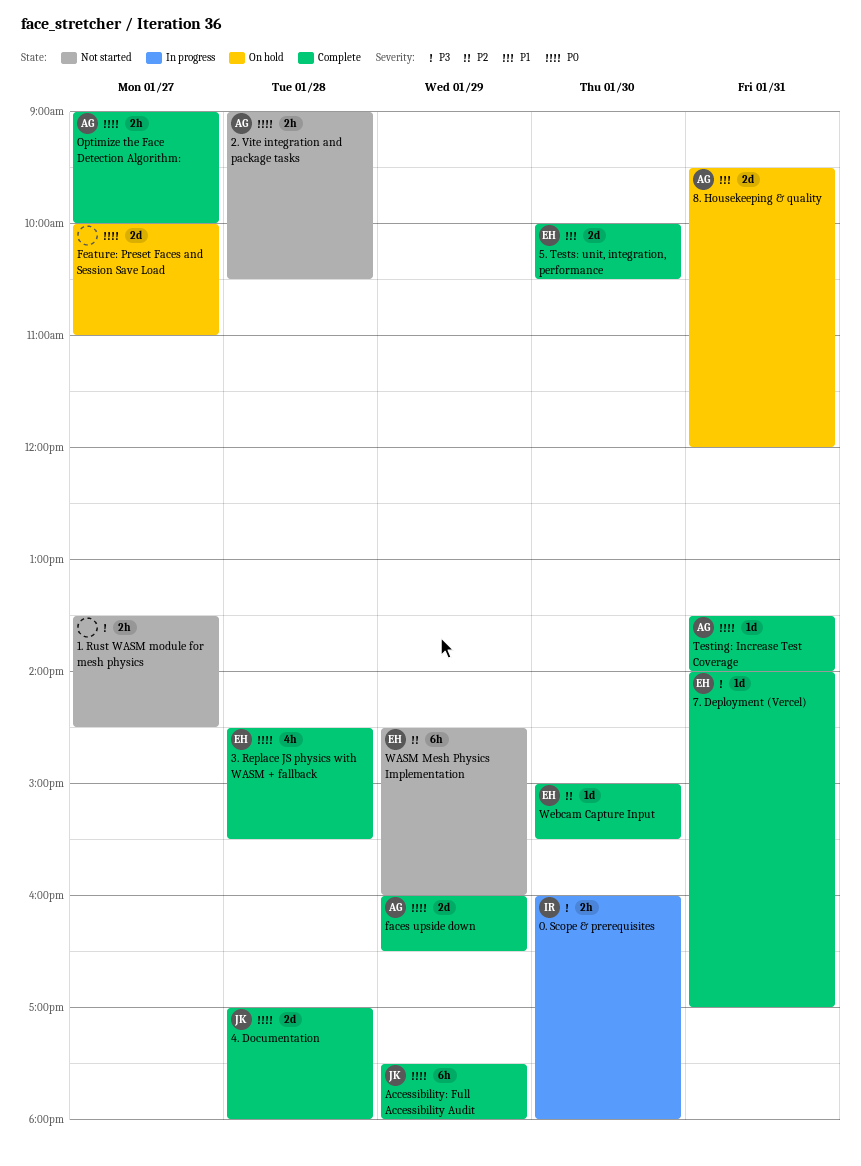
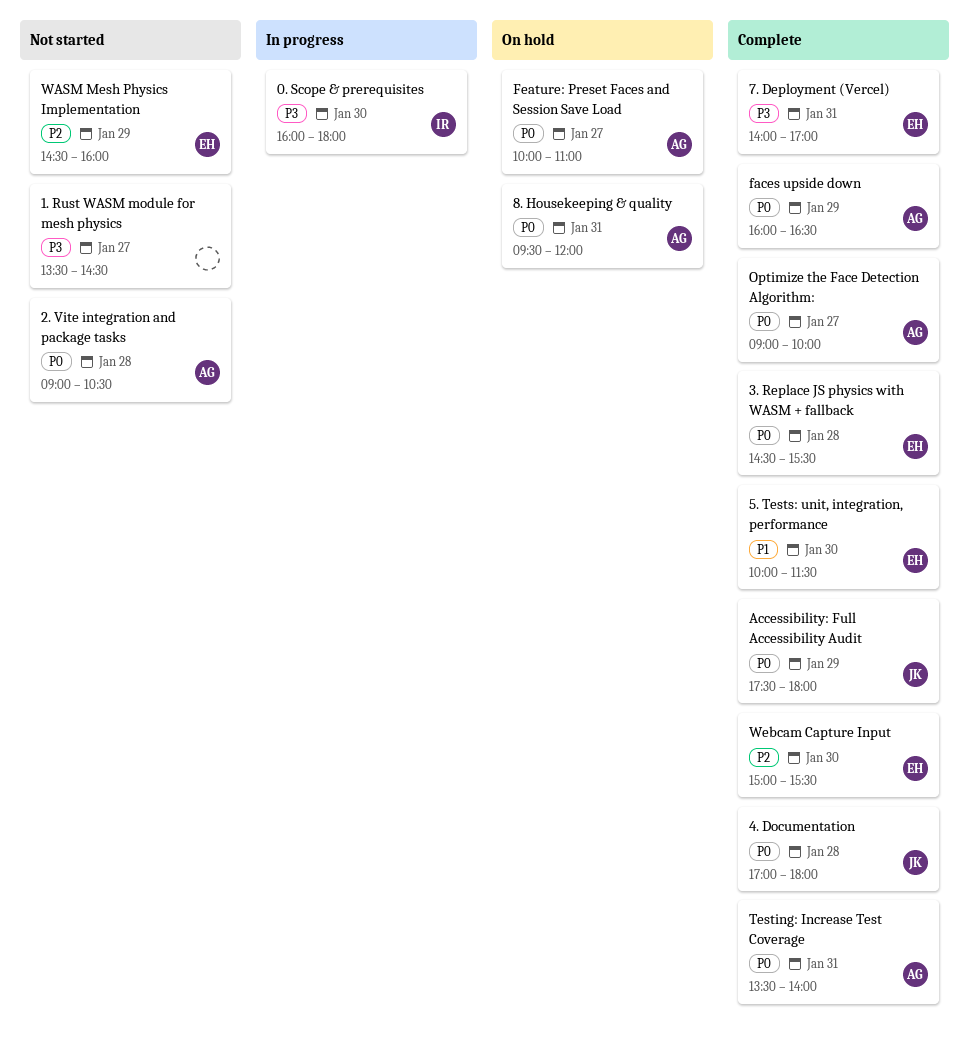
5. Tests: unit, integration, performance, ends: 10:30 -> 11:30
8. Housekeeping & quality, priority: P1 -> P0
Feature: Preset Faces and Session Save Load, owner: none -> AG

